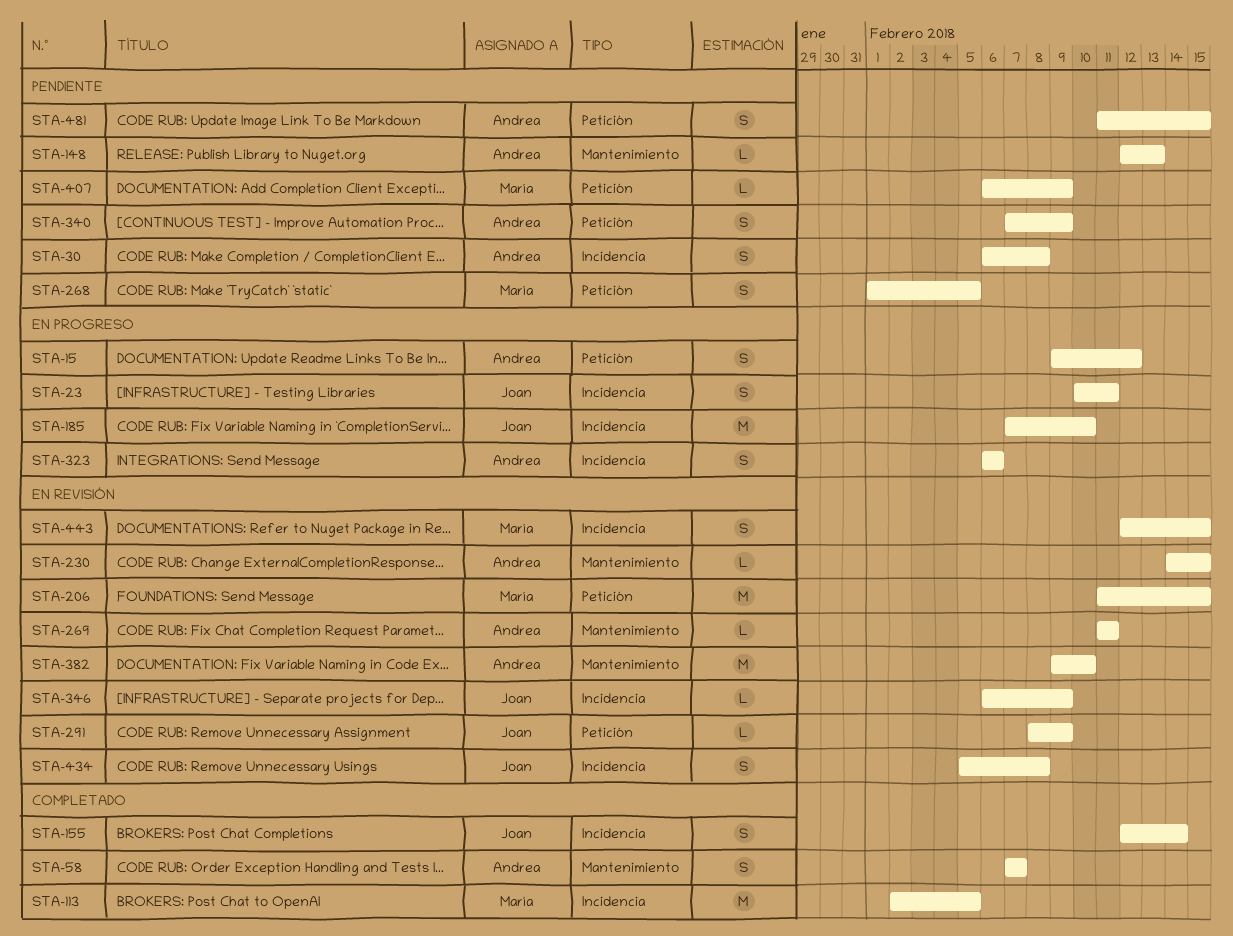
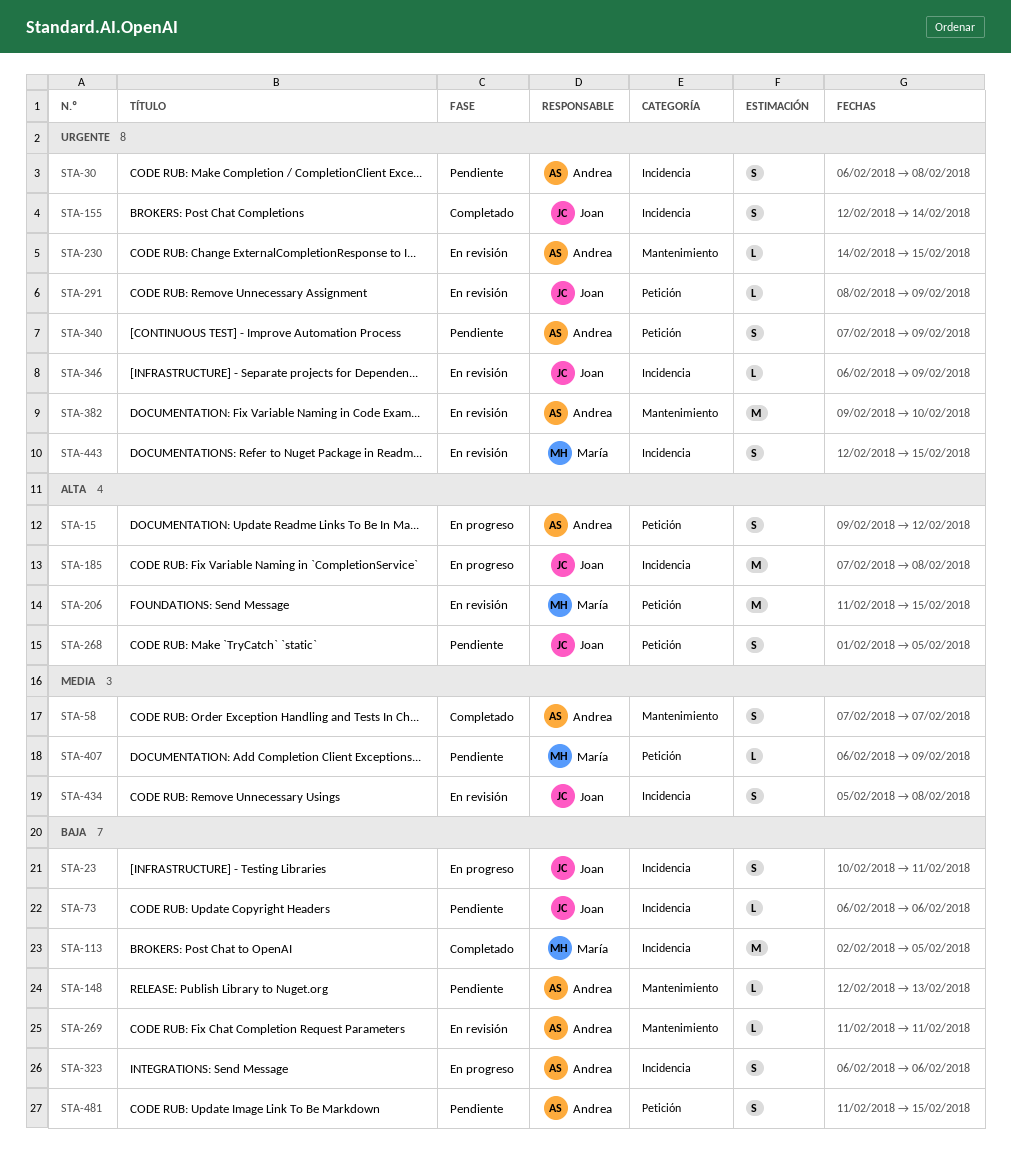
STA-73: none -> present
STA-185, due: Feb 10 -> Feb 8
STA-268, owner: María -> Joan

